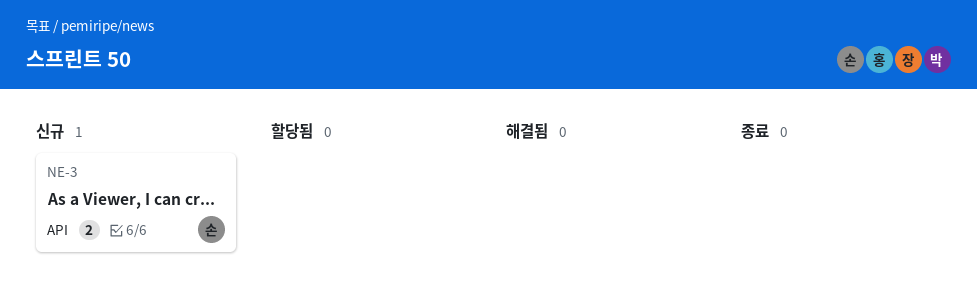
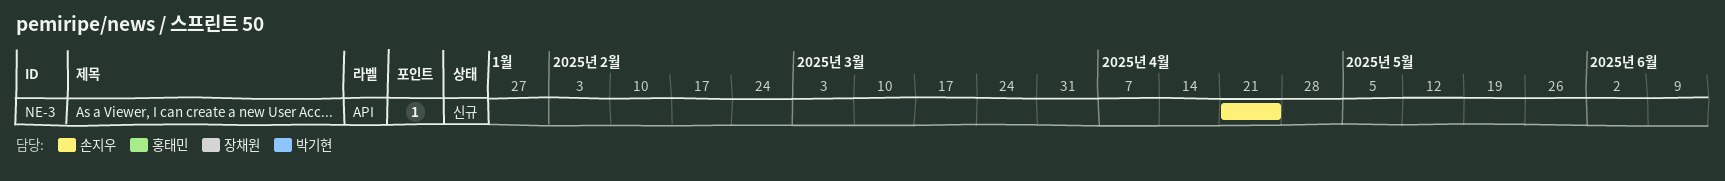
NE-3, estimate: 2 -> 1

